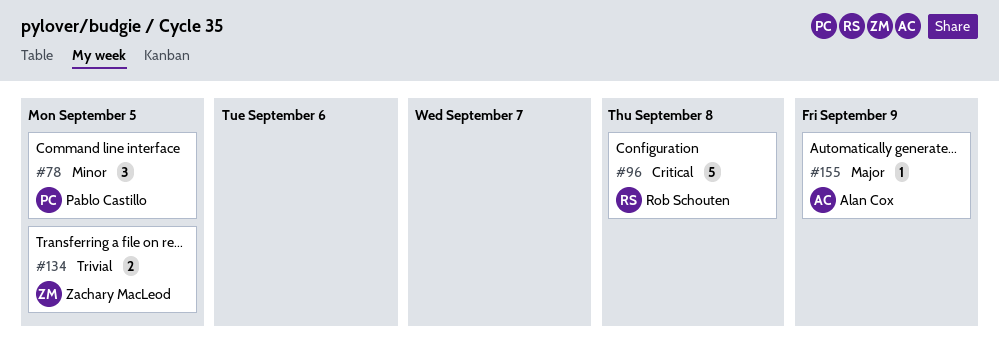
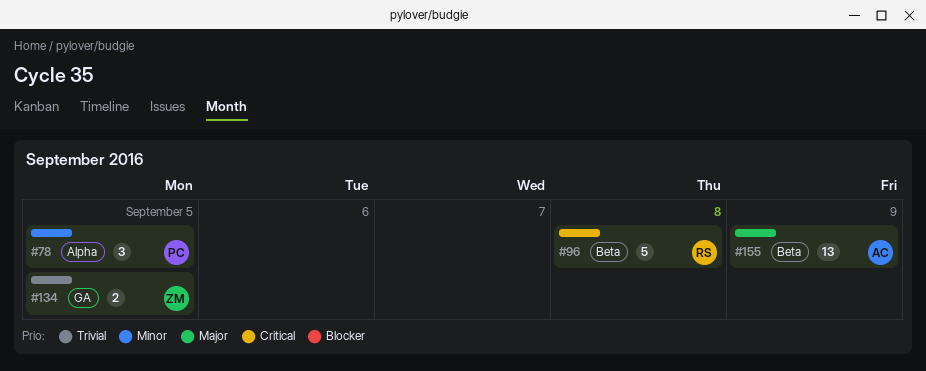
#155, estimate: 1 -> 13

